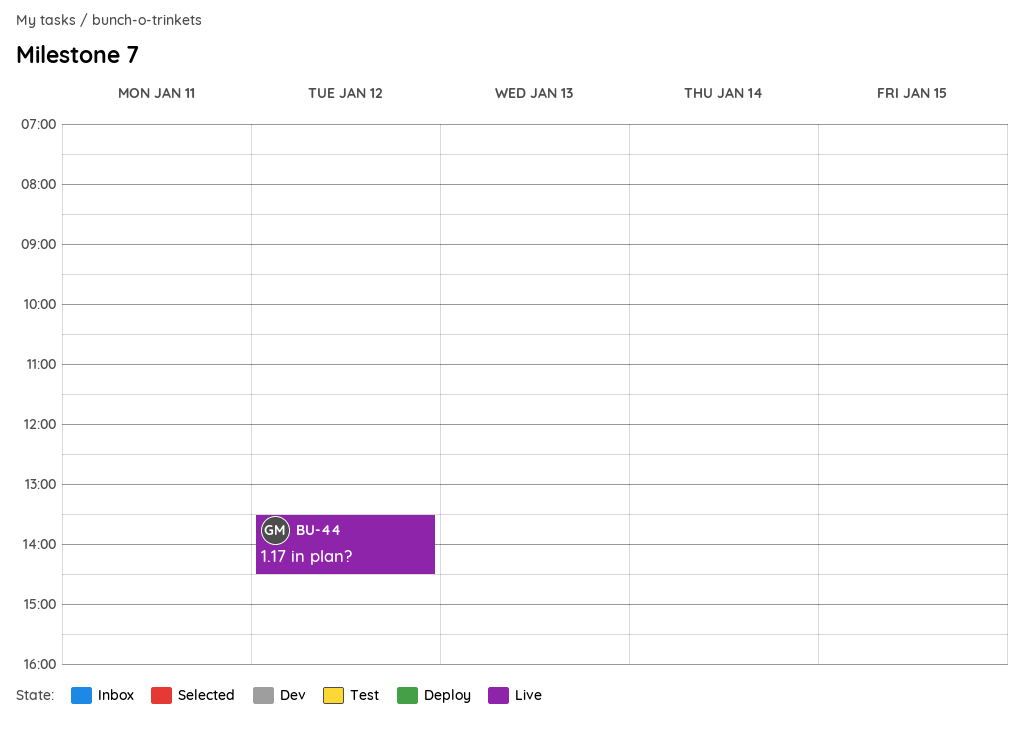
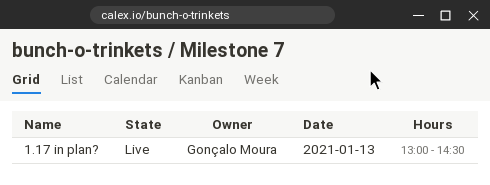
1.17 in plan?, day: Jan 12 -> Jan 13
1.17 in plan?, begins: 13:30 -> 13:00

